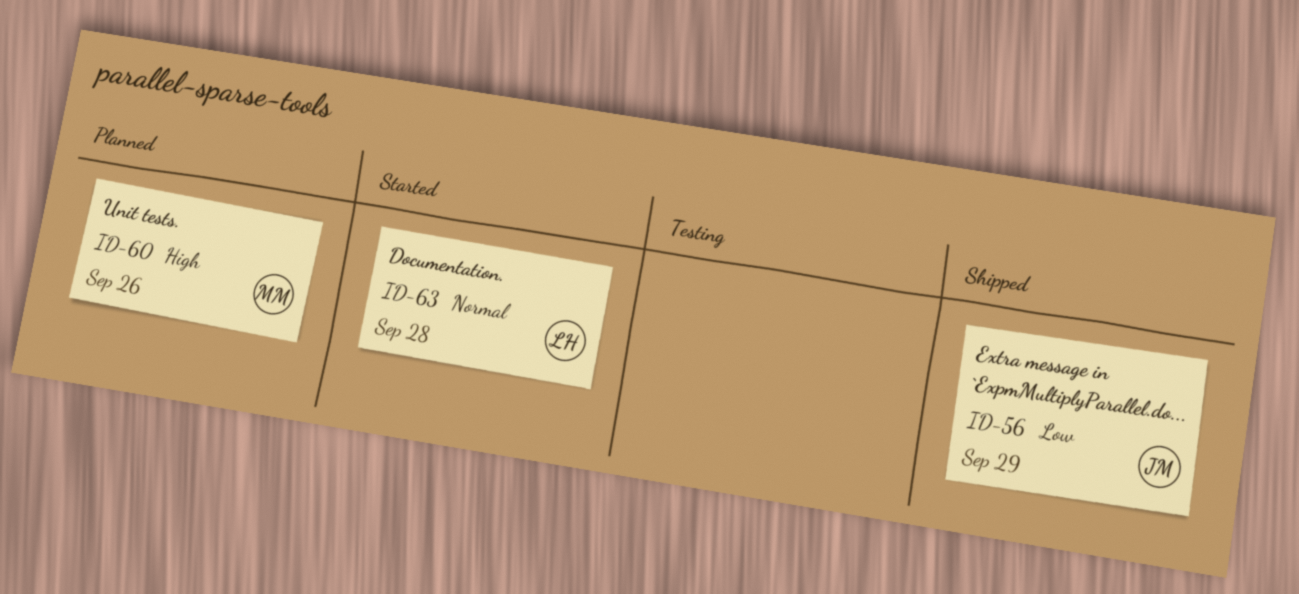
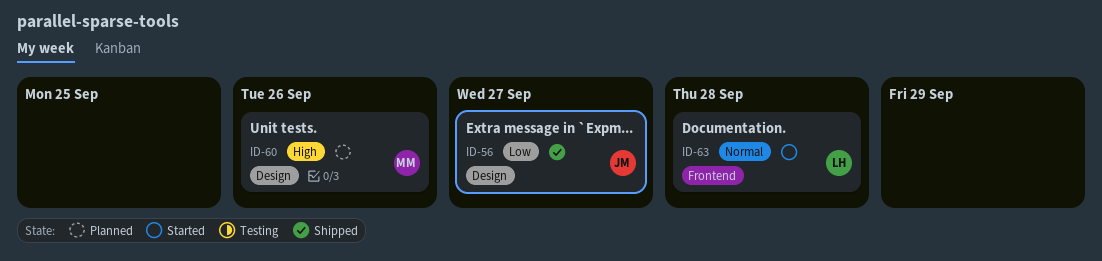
ID-56, due: Sep 29 -> Sep 27

